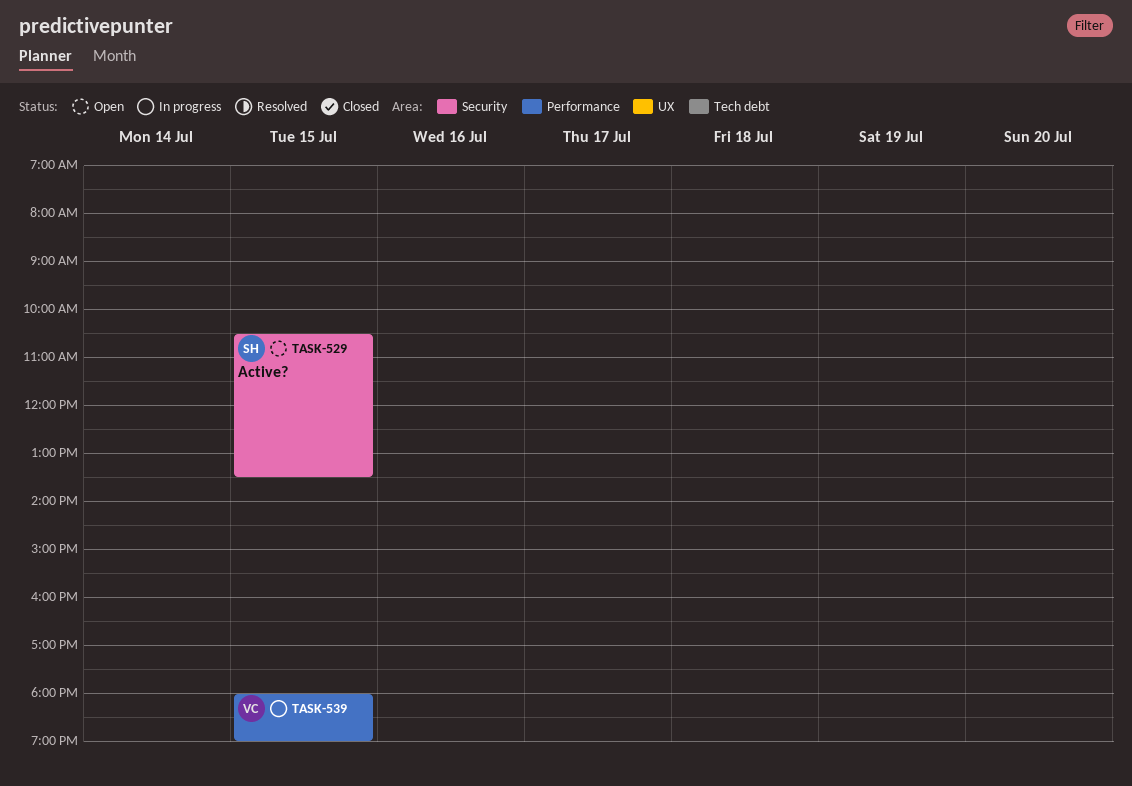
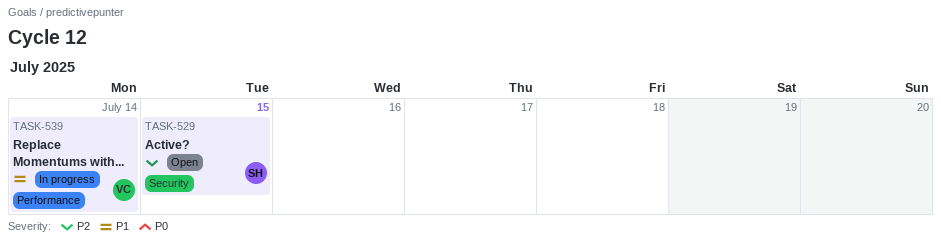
TASK-539, day: Jul 15 -> Jul 14

